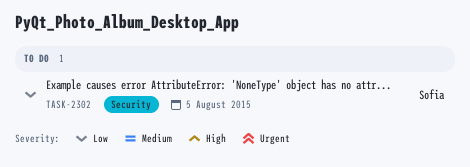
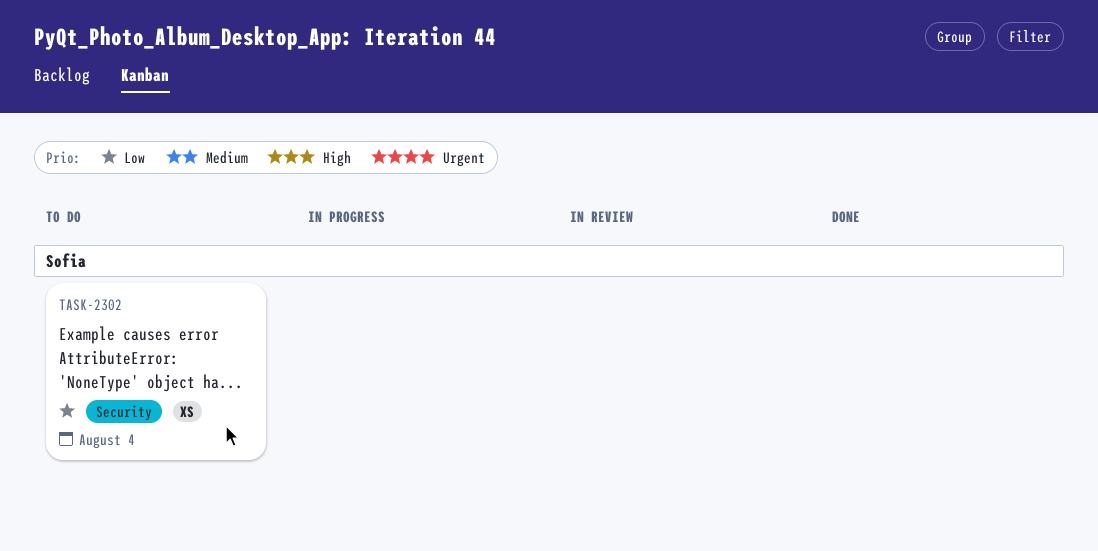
TASK-2302, due: Aug 5 -> Aug 4

